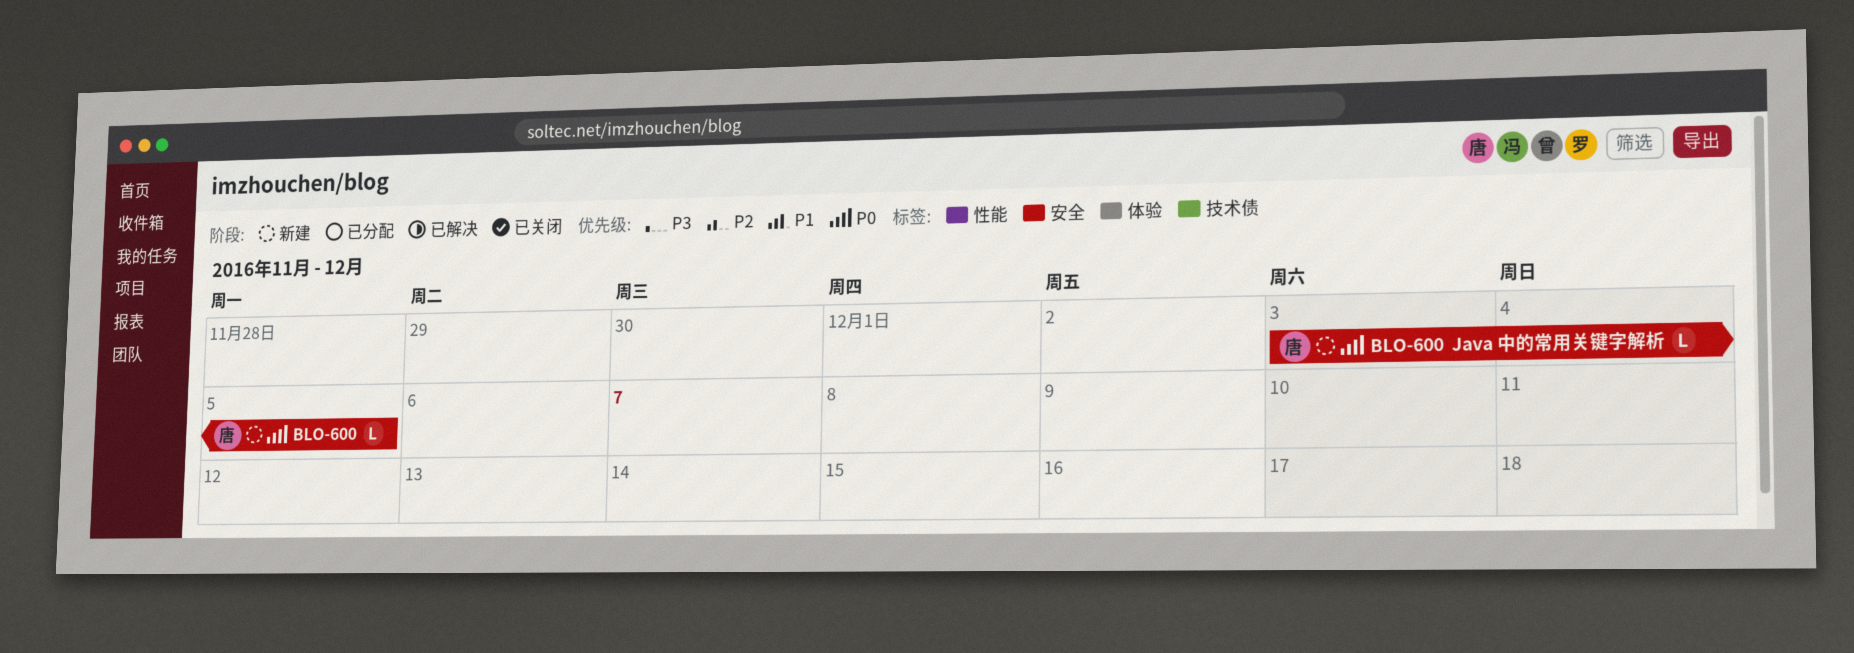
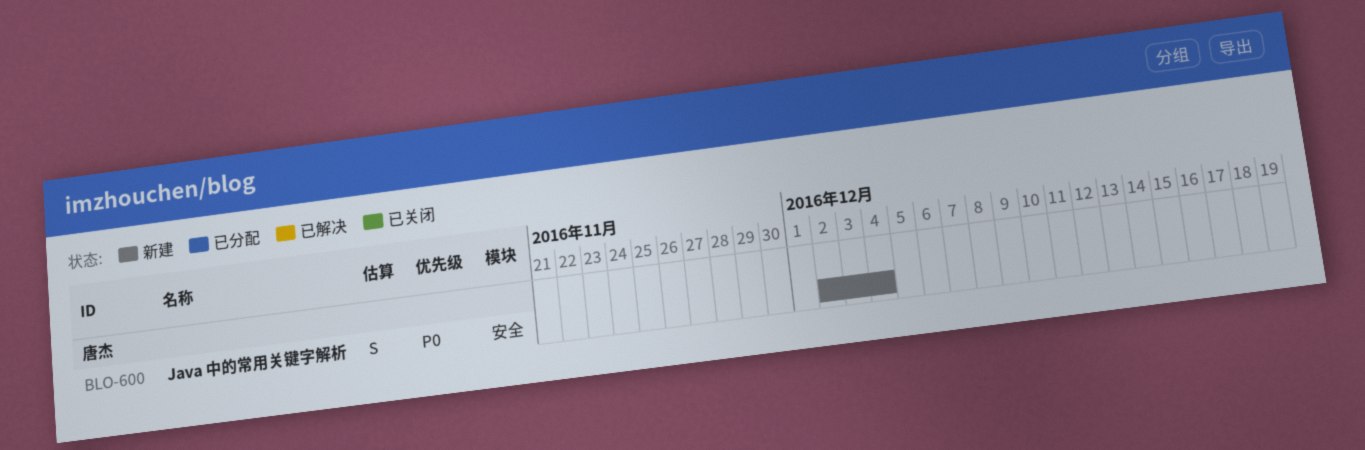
BLO-600, estimate: L -> S
BLO-600, start: Dec 3 -> Dec 2
BLO-600, due: Dec 5 -> Dec 4

